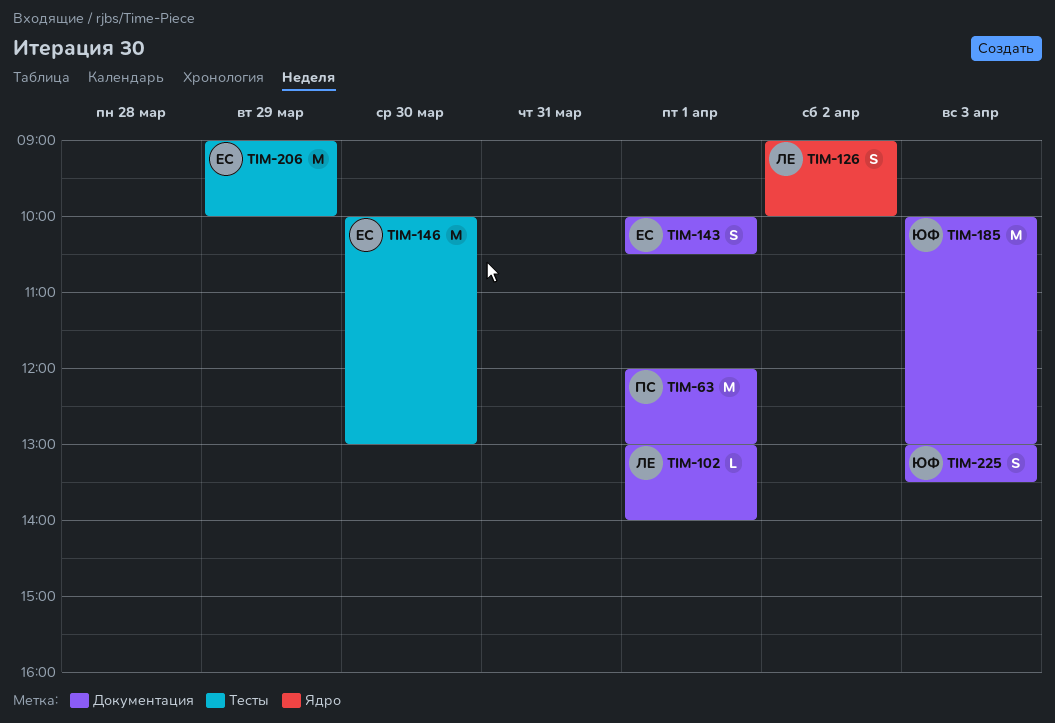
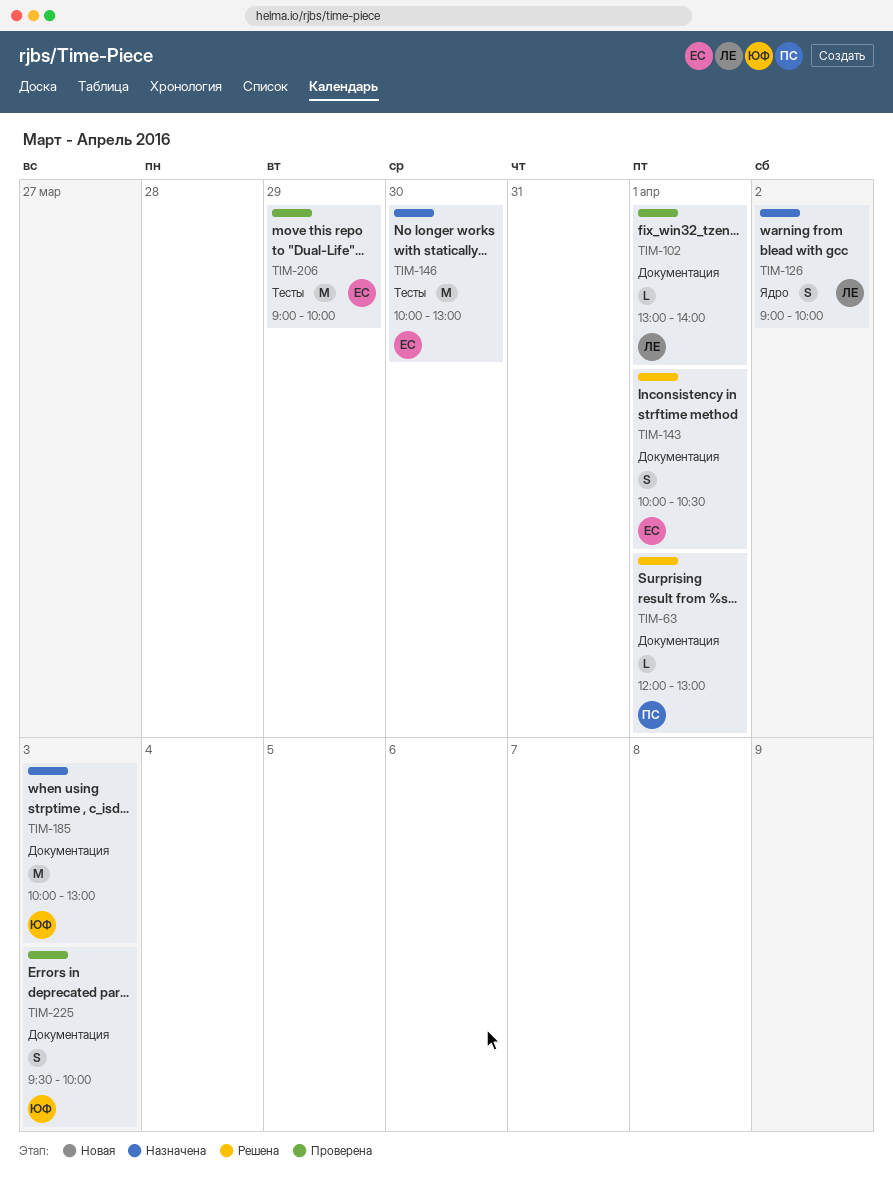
TIM-63, estimate: M -> L
TIM-225, begins: 13:00 -> 09:30
TIM-225, ends: 13:30 -> 10:00

